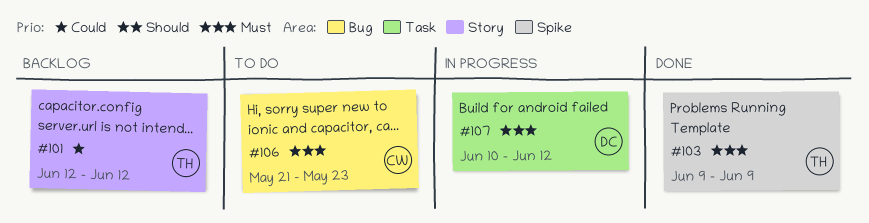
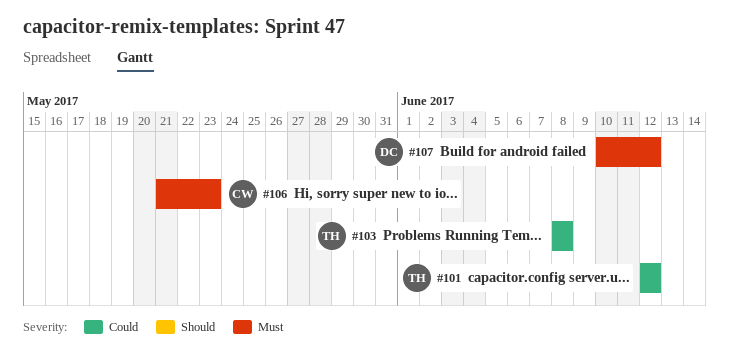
#103, priority: Must -> Could
#103, start: Jun 9 -> Jun 8
#103, due: Jun 9 -> Jun 8

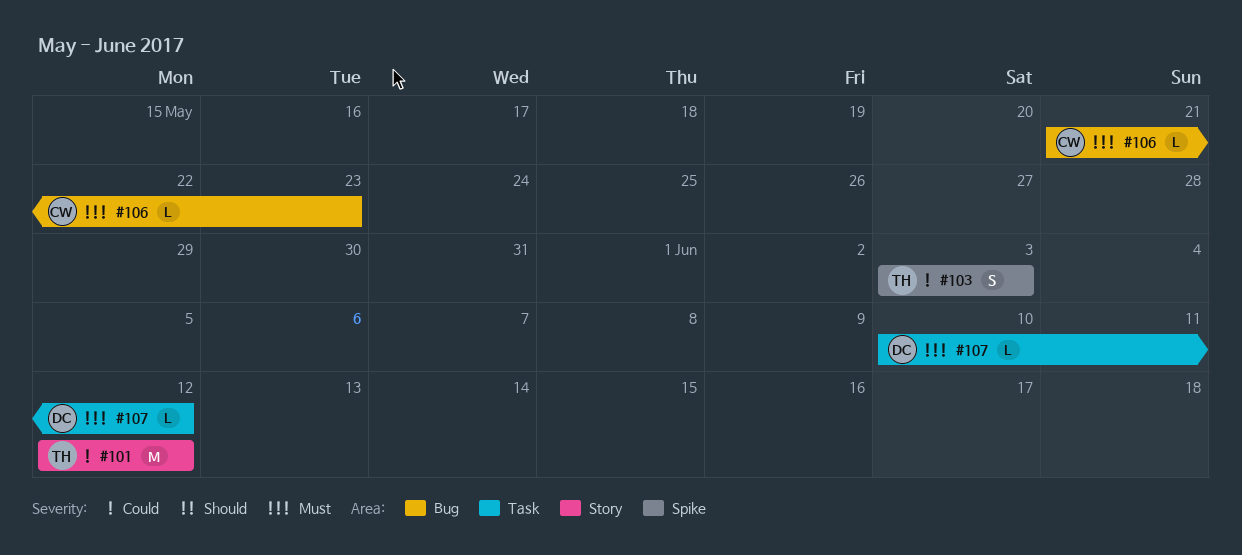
#103, start: Jun 8 -> Jun 3
#103, due: Jun 8 -> Jun 3

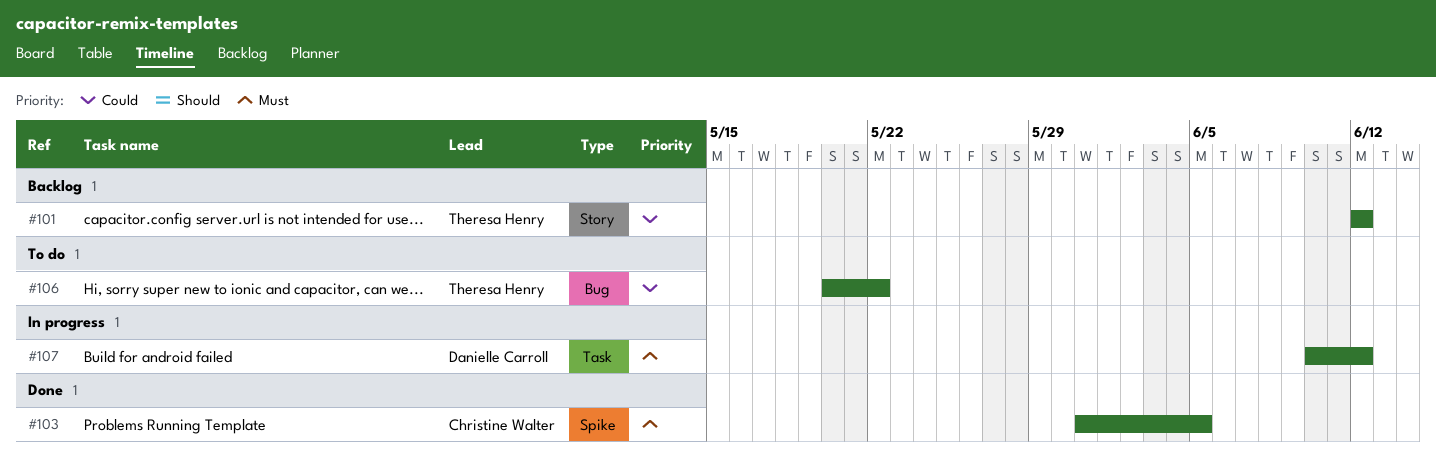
#103, owner: Theresa Henry -> Christine Walter
#103, priority: Could -> Must
#103, start: Jun 3 -> May 31
#103, due: Jun 3 -> Jun 5
#106, owner: Christine Walter -> Theresa Henry
#106, priority: Must -> Could
#106, start: May 21 -> May 20
#106, due: May 23 -> May 22

